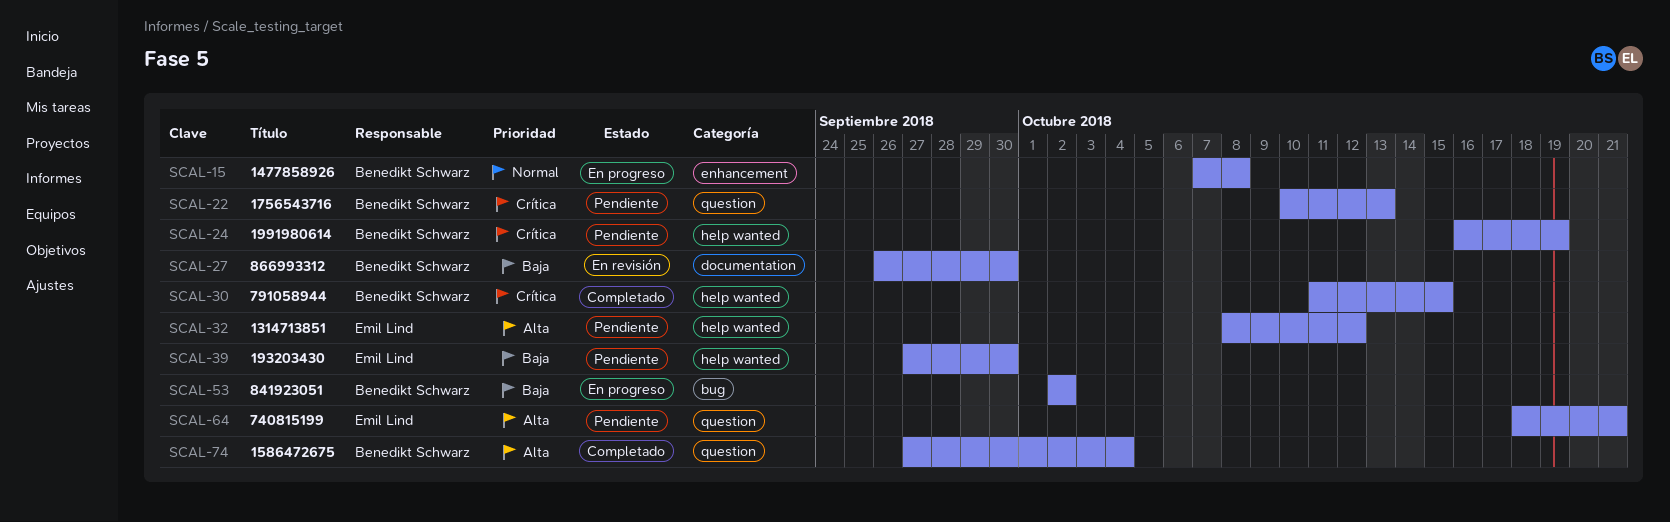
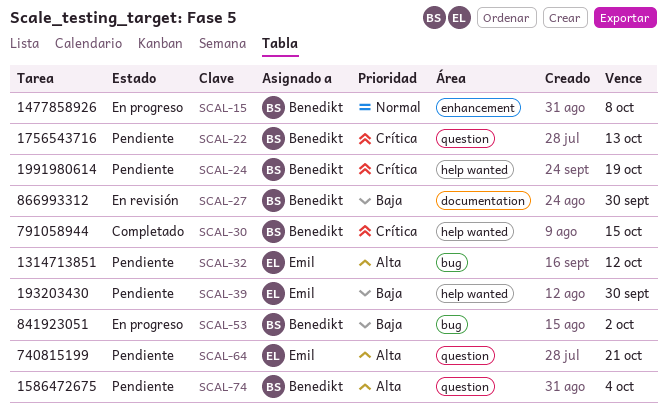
SCAL-32, label: help wanted -> bug
SCAL-74, status: Completado -> Pendiente

